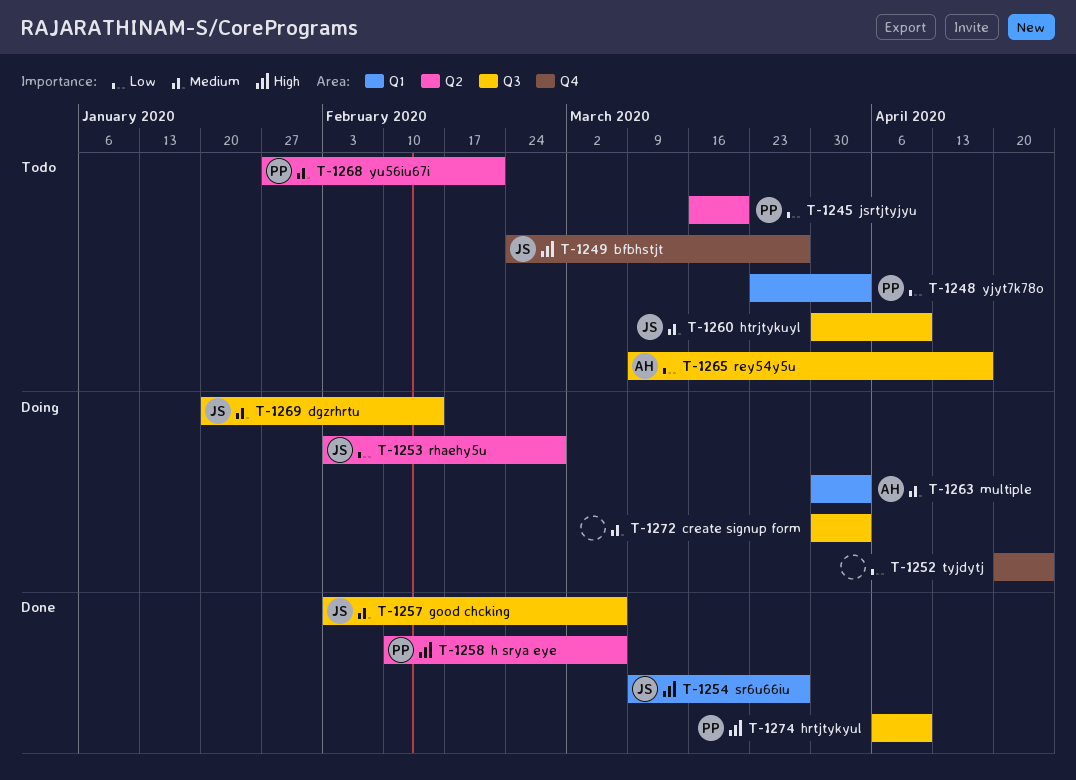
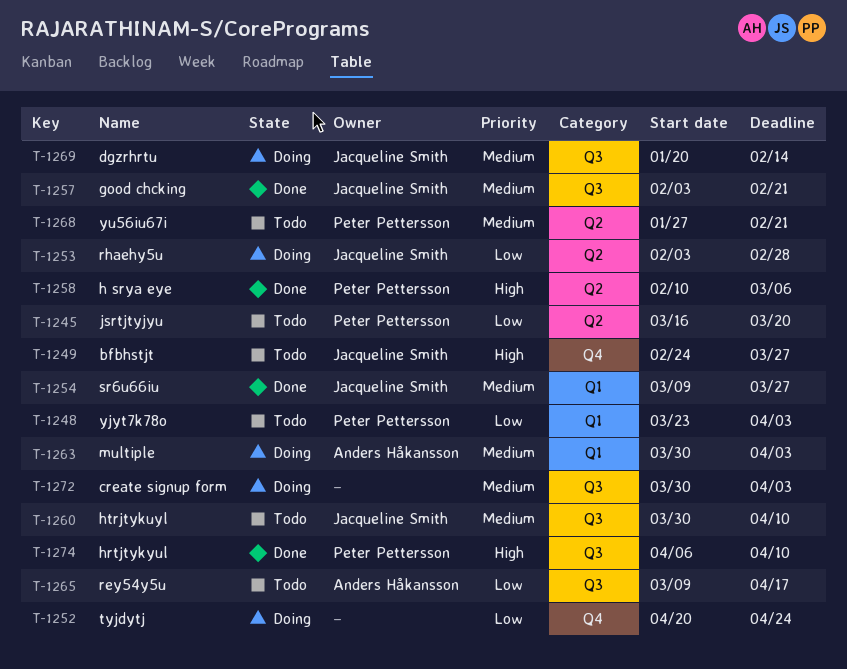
T-1254, priority: High -> Medium
T-1257, due: Mar 6 -> Feb 21

